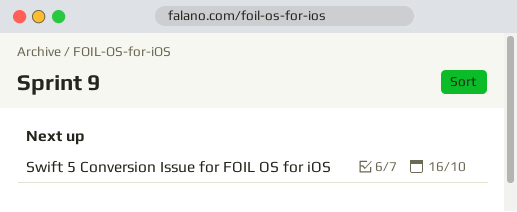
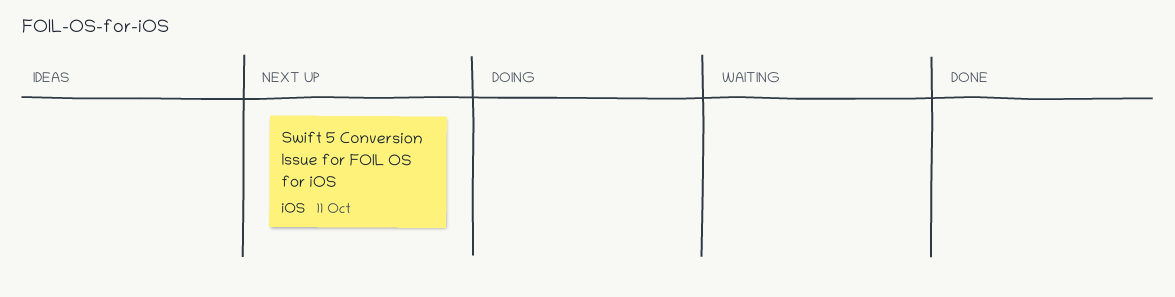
Swift 5 Conversion Issue for FOIL OS for iOS, due: Oct 16 -> Oct 11

